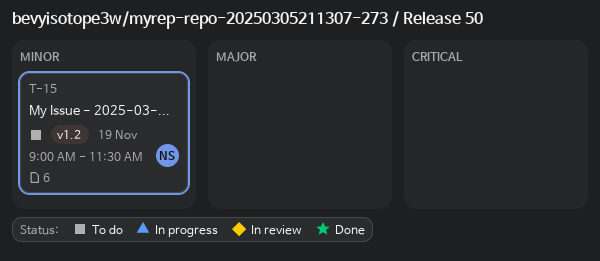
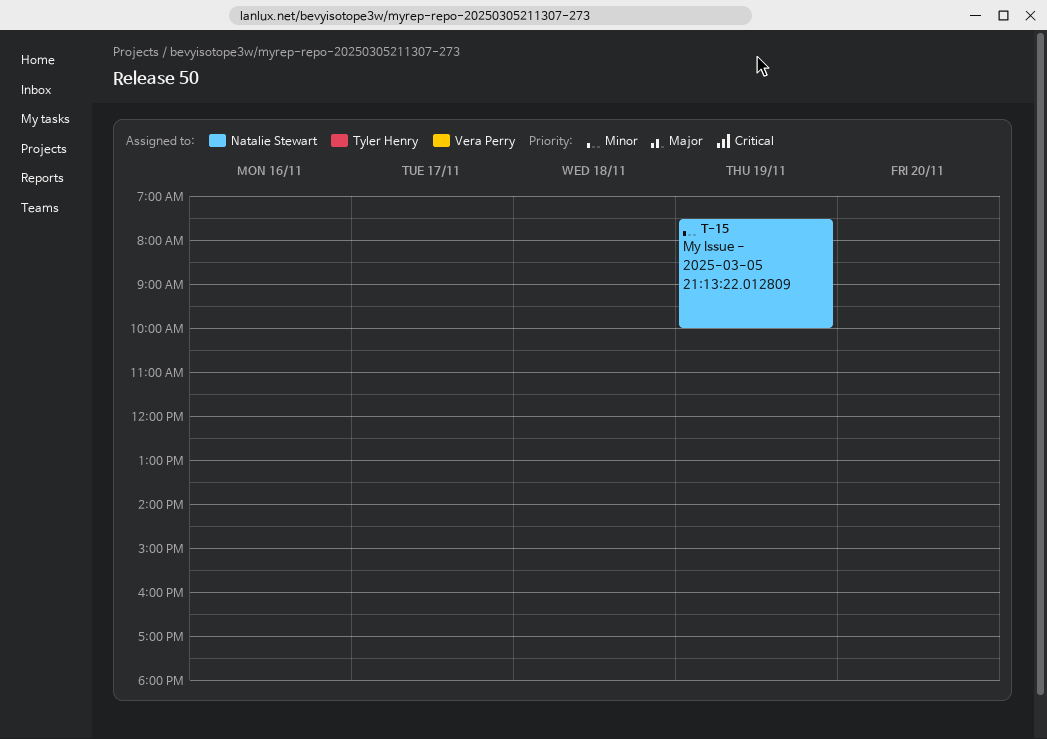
T-15, begins: 09:00 -> 07:30
T-15, ends: 11:30 -> 10:00

